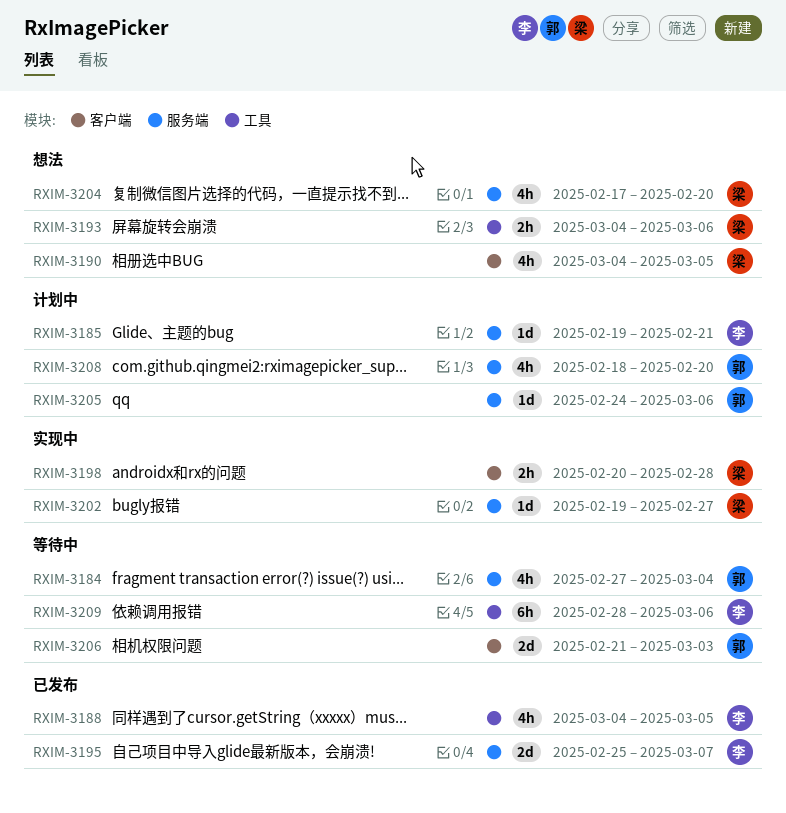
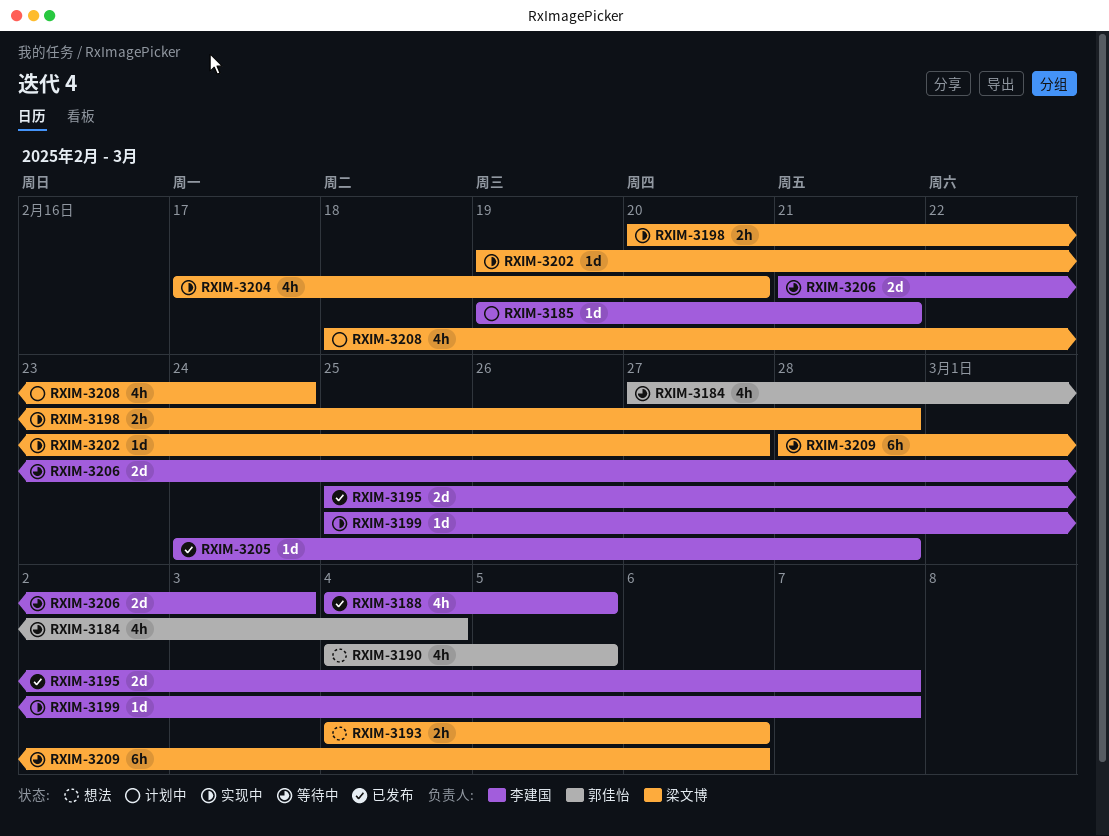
RXIM-3190, owner: 梁文博 -> 郭佳怡
RXIM-3199: none -> present
RXIM-3204, status: 想法 -> 实现中
RXIM-3205, status: 计划中 -> 已发布
RXIM-3205, owner: 郭佳怡 -> 李建国
RXIM-3205, due: Mar 6 -> Feb 28
RXIM-3206, owner: 郭佳怡 -> 李建国
RXIM-3208, owner: 郭佳怡 -> 梁文博
RXIM-3208, due: Feb 20 -> Feb 24
RXIM-3209, owner: 李建国 -> 梁文博

